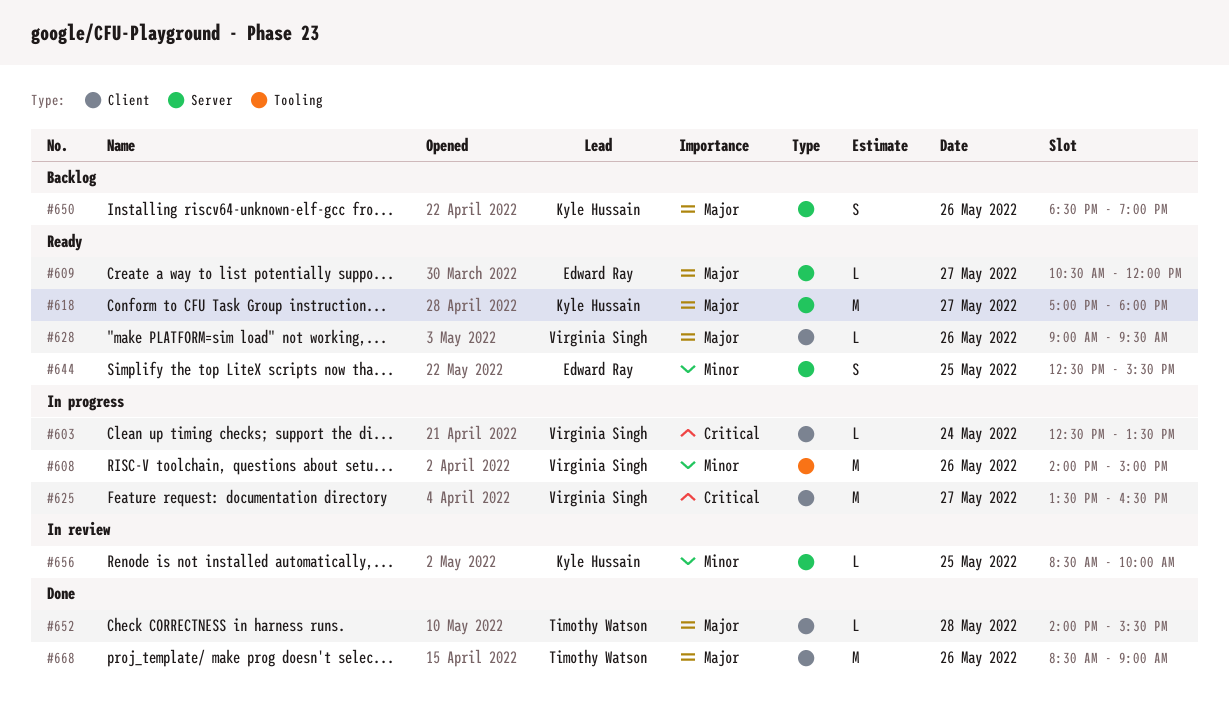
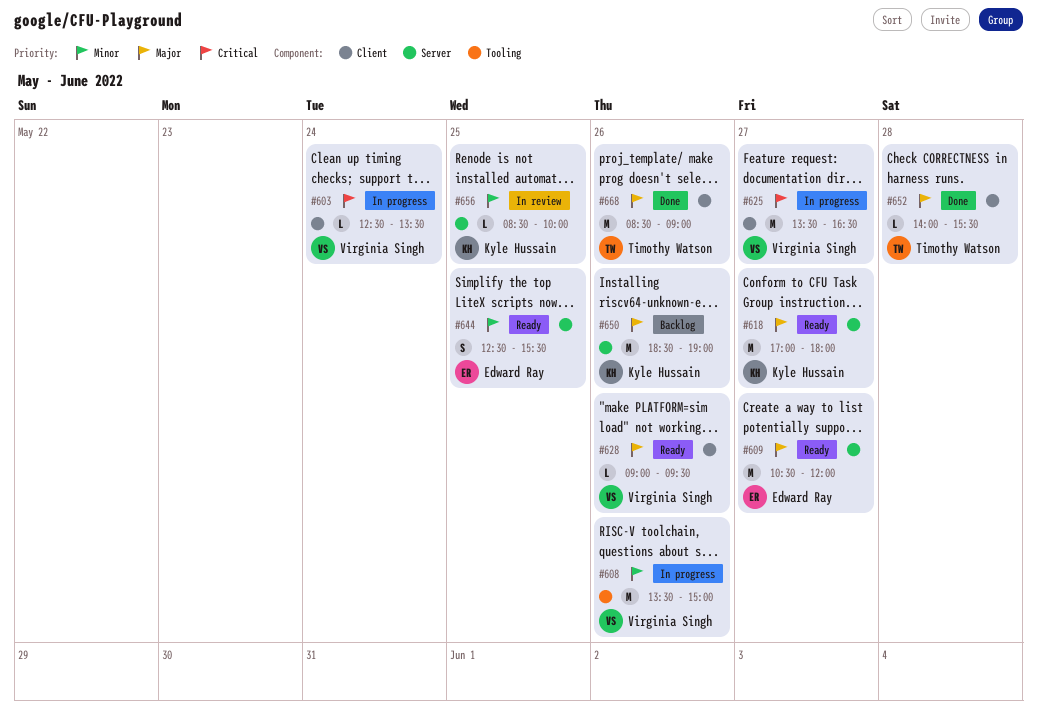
#608, begins: 14:00 -> 13:30
#609, estimate: L -> M
#650, estimate: S -> M

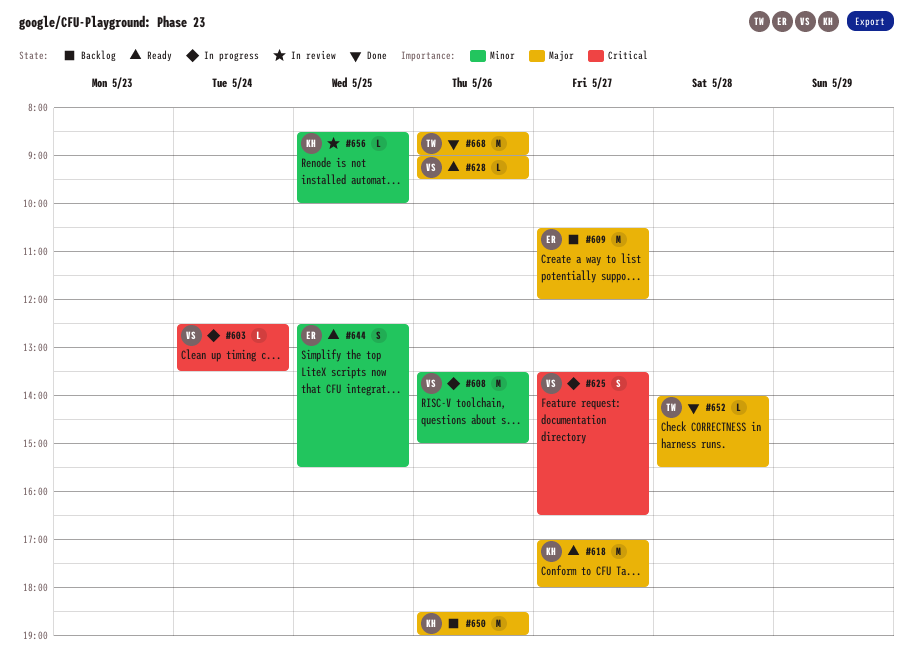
#609, status: Ready -> Backlog
#625, estimate: M -> S

